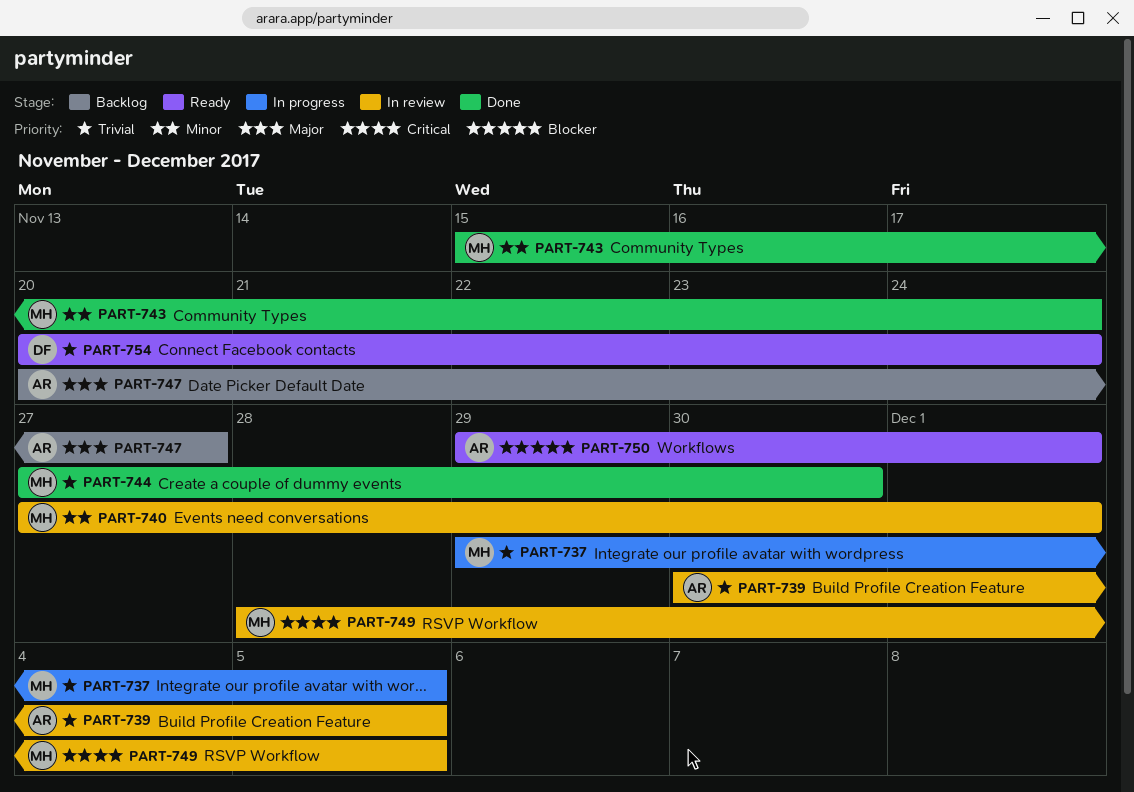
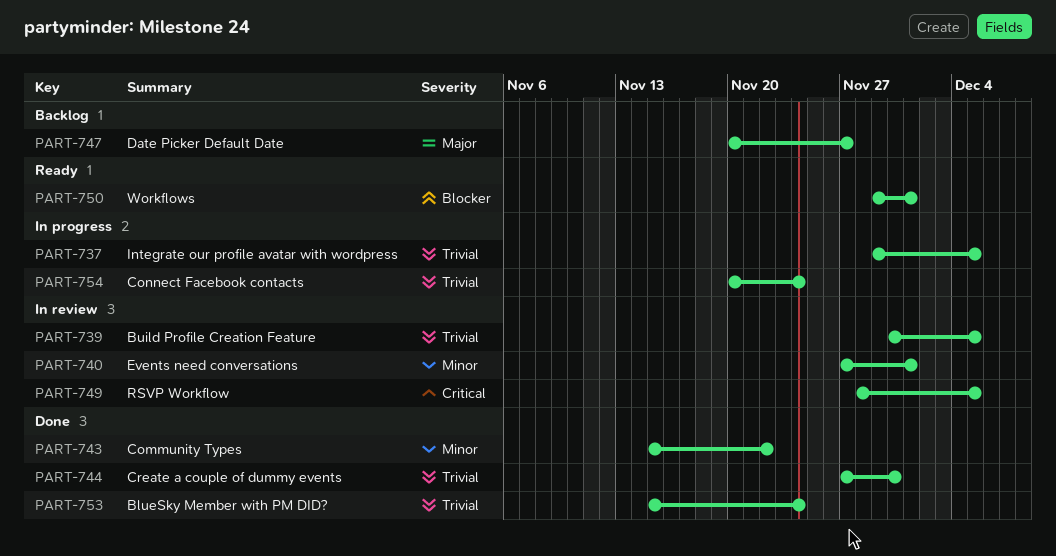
PART-743, due: Nov 24 -> Nov 22
PART-753: none -> present
PART-754, status: Ready -> In progress

